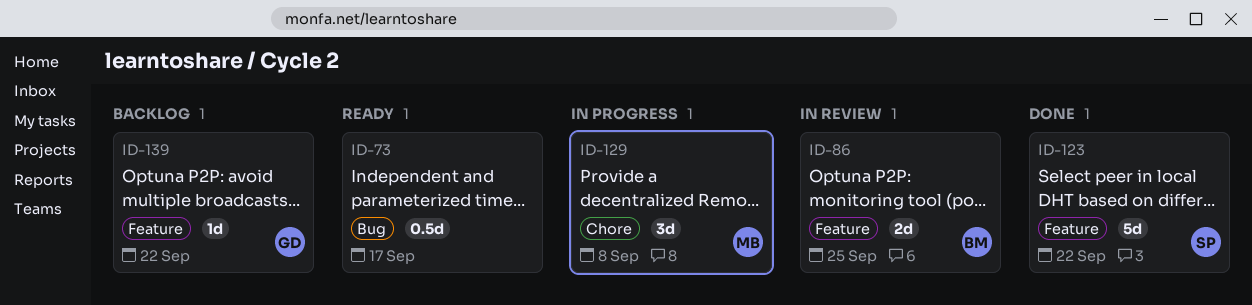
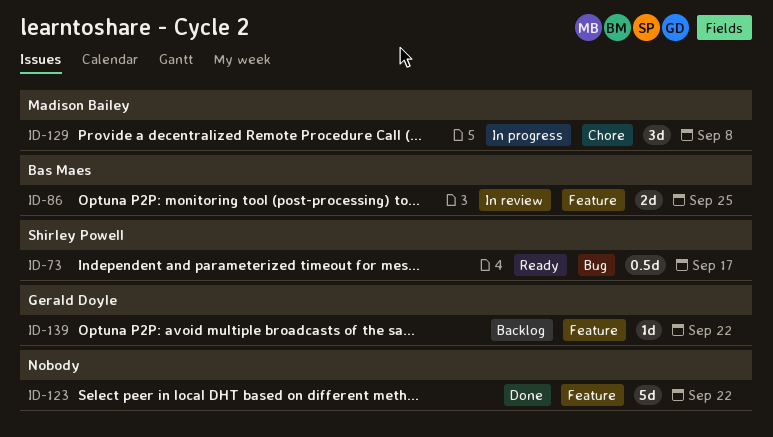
ID-73, owner: none -> Shirley Powell
ID-123, owner: Shirley Powell -> none

